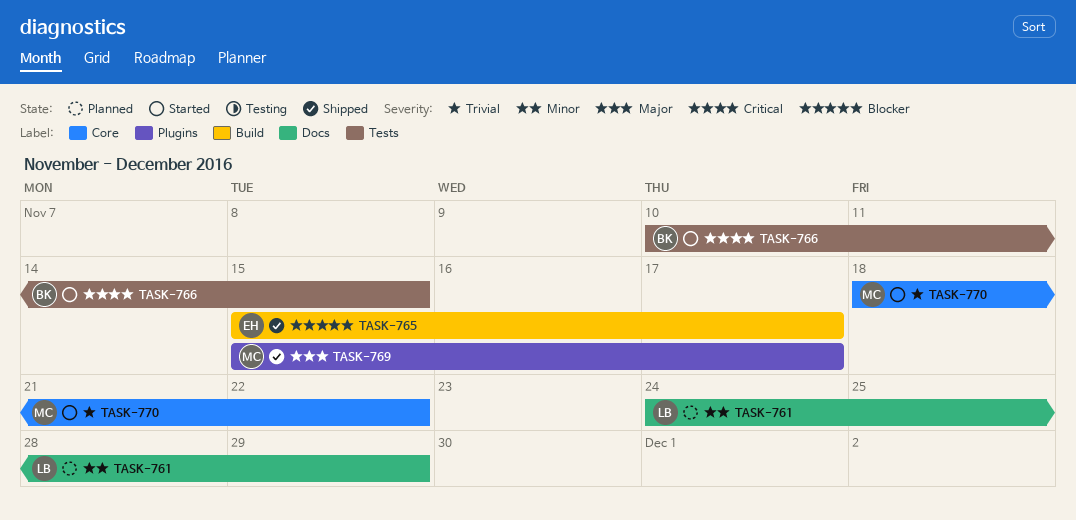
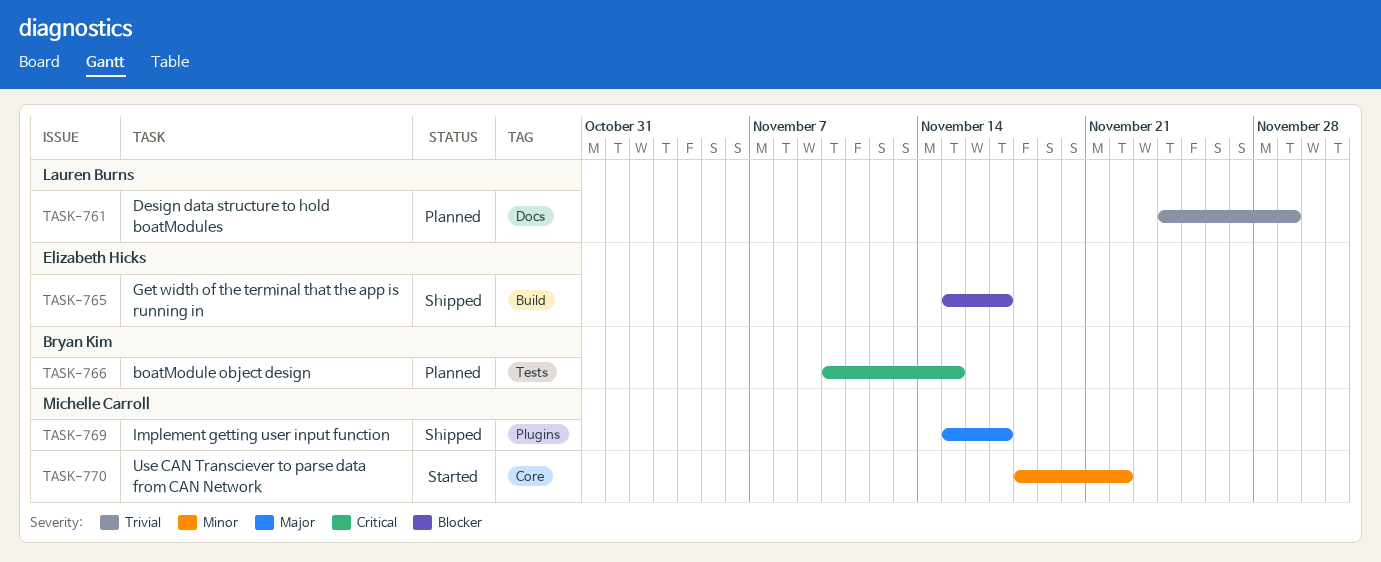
TASK-761, priority: Minor -> Trivial
TASK-766, status: Started -> Planned
TASK-770, priority: Trivial -> Minor

